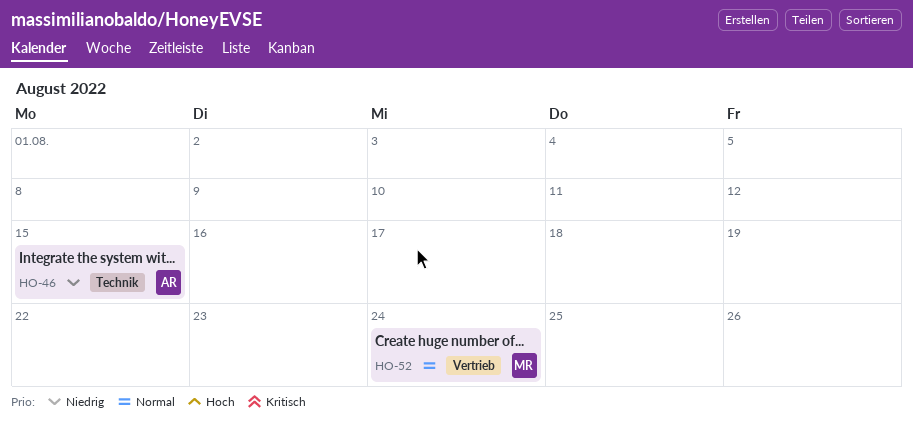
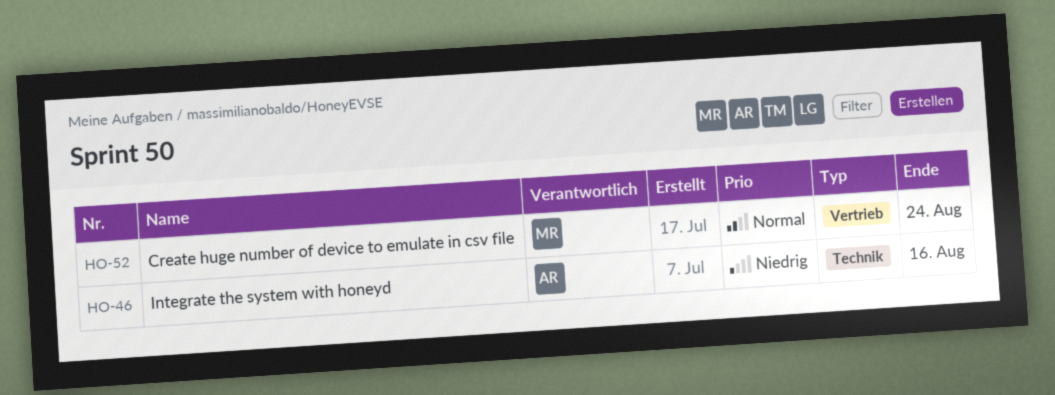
HO-46, due: Aug 15 -> Aug 16

